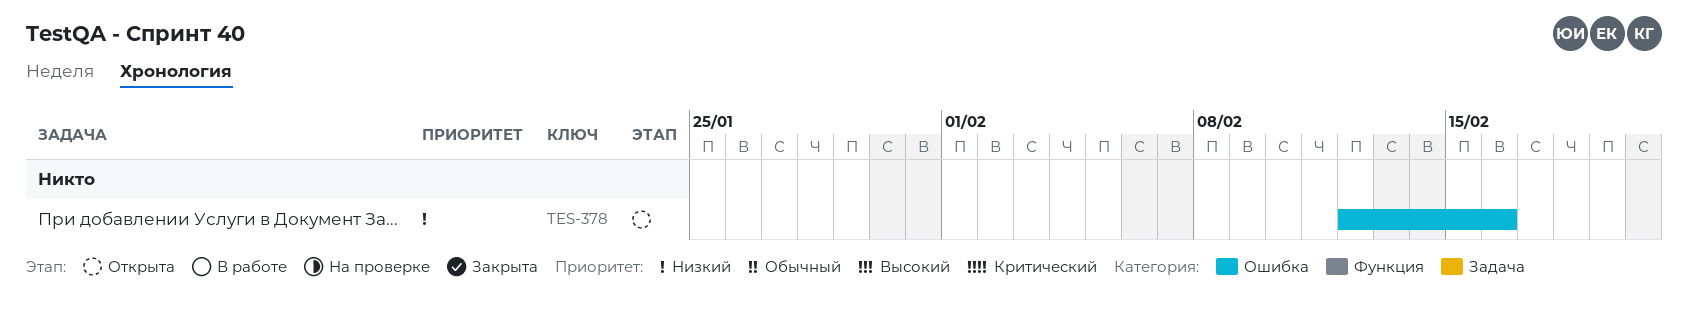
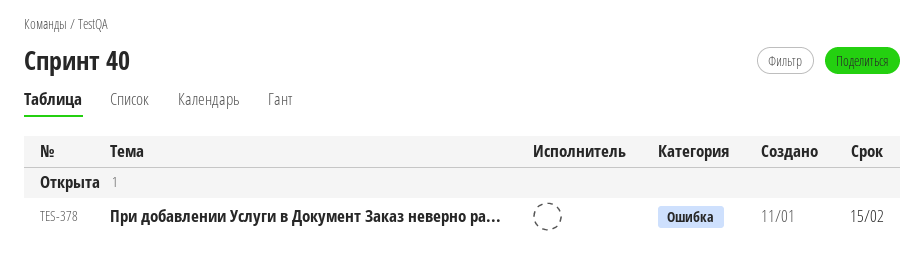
TES-378, due: Feb 16 -> Feb 15

